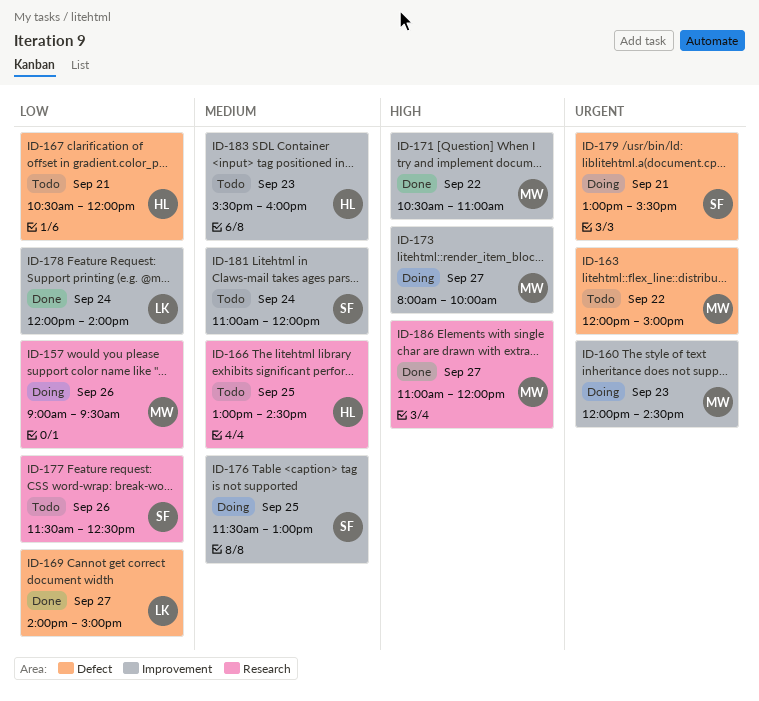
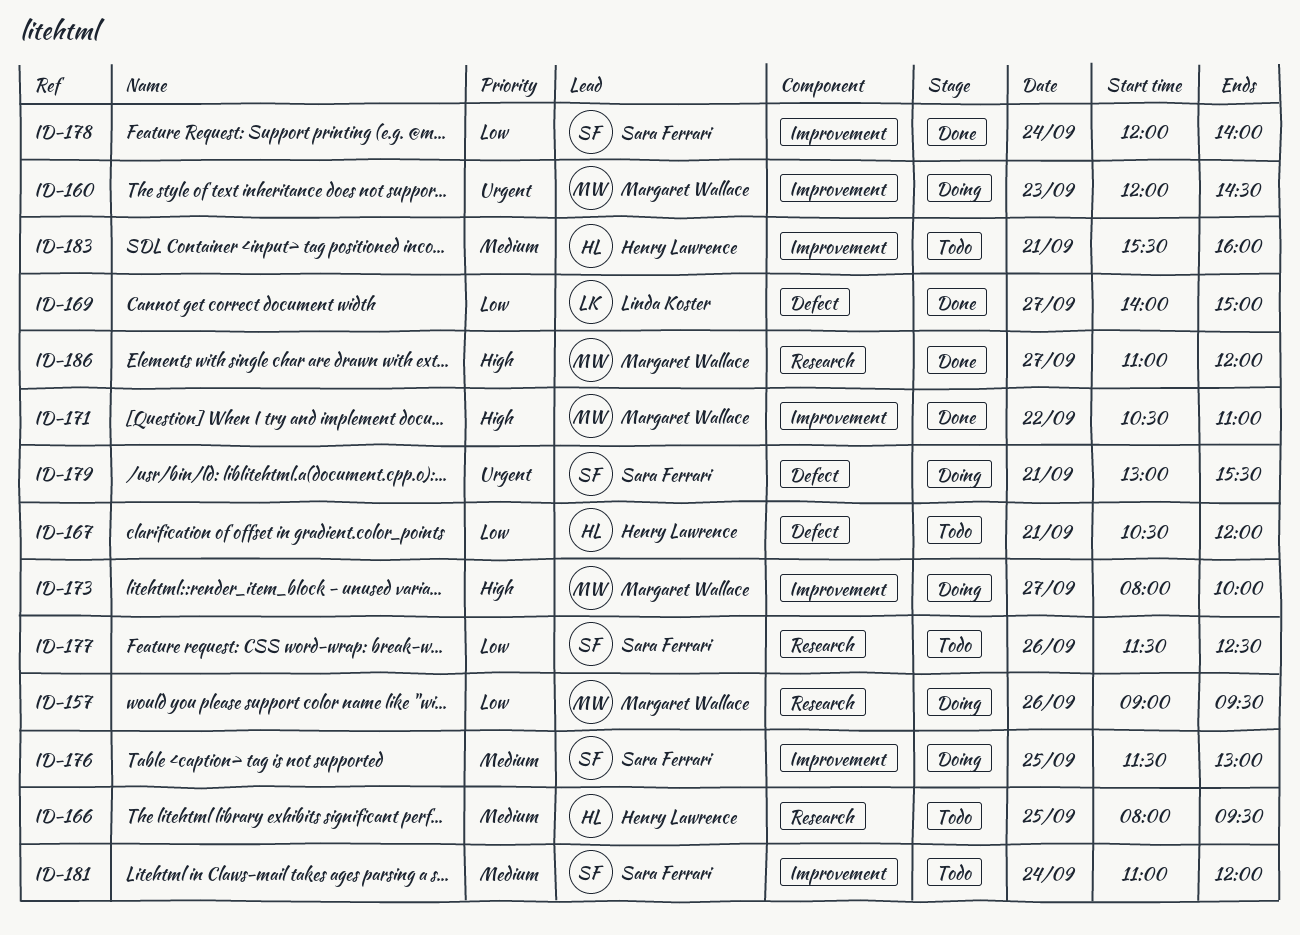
ID-163: present -> none
ID-166, begins: 13:00 -> 08:00
ID-166, ends: 14:30 -> 09:30
ID-178, owner: Linda Koster -> Sara Ferrari
ID-183, day: Sep 23 -> Sep 21

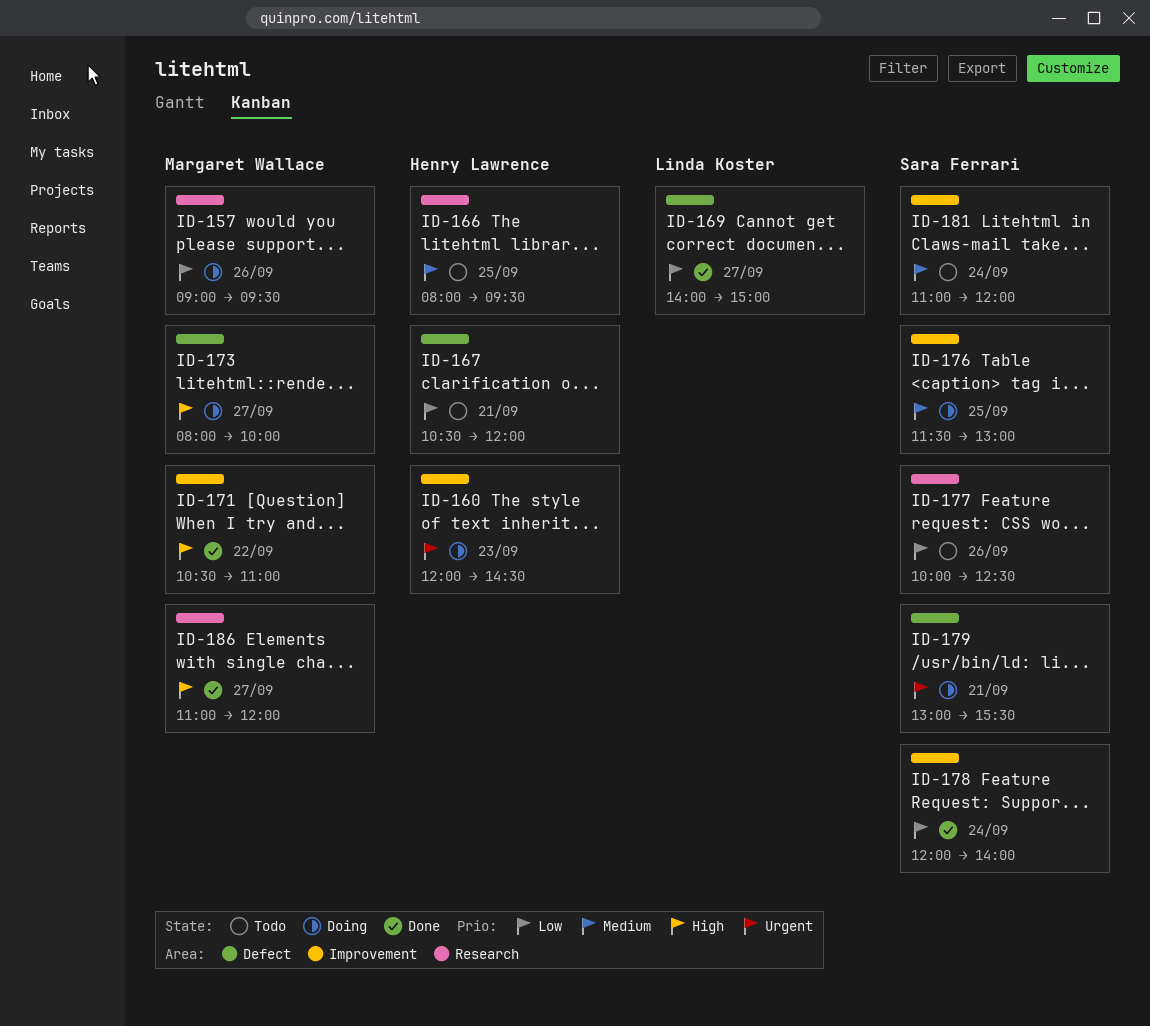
ID-160, owner: Margaret Wallace -> Henry Lawrence
ID-173, label: Improvement -> Defect
ID-177, begins: 11:30 -> 10:00
ID-183: present -> none

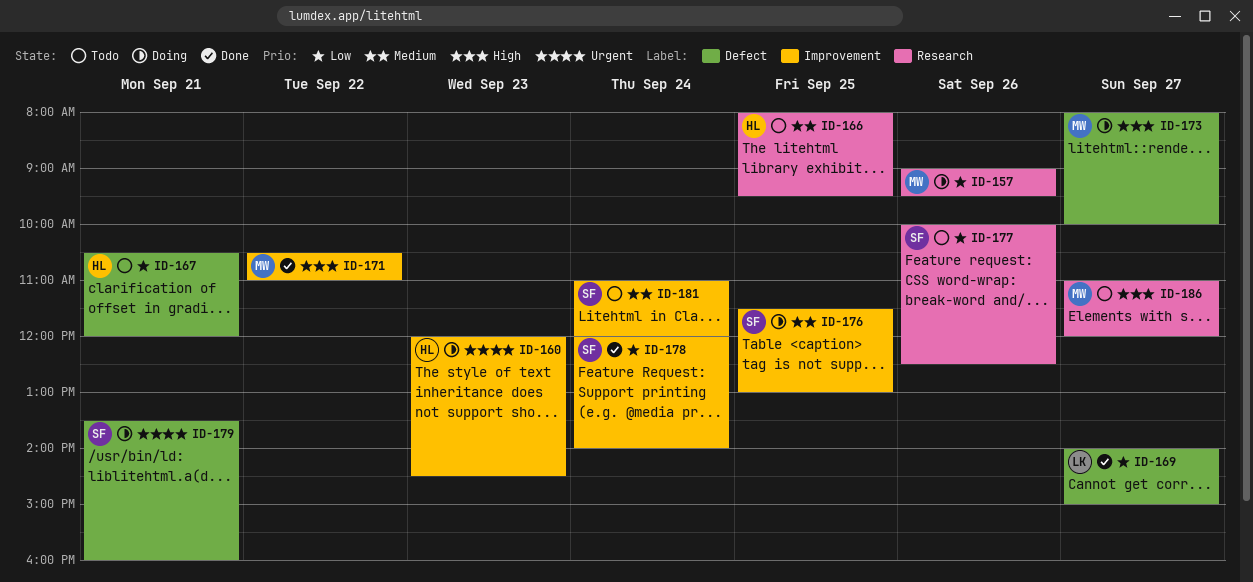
ID-179, begins: 13:00 -> 13:30
ID-179, ends: 15:30 -> 16:00
ID-186, status: Done -> Todo

